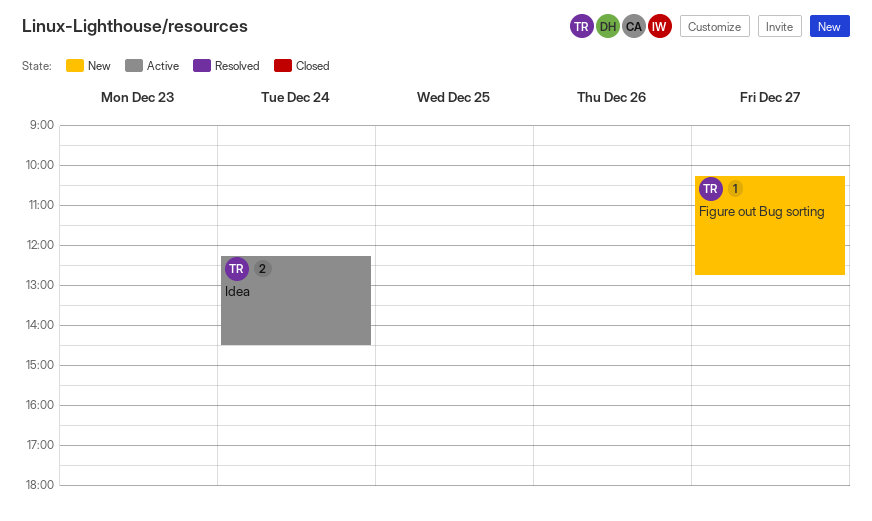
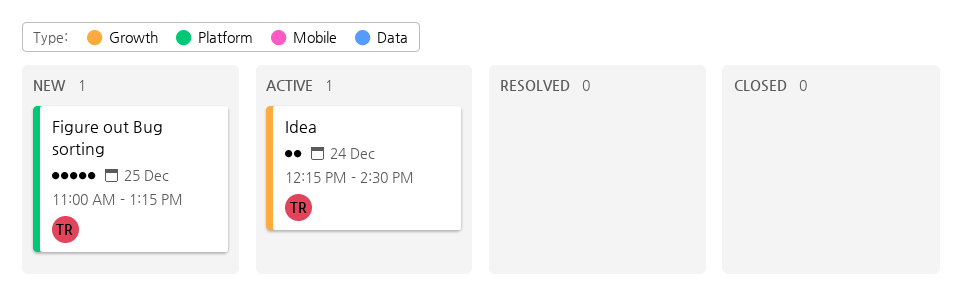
Figure out Bug sorting, estimate: 1 -> 5
Figure out Bug sorting, day: Dec 27 -> Dec 25
Figure out Bug sorting, begins: 10:15 -> 11:00
Figure out Bug sorting, ends: 12:45 -> 13:15

